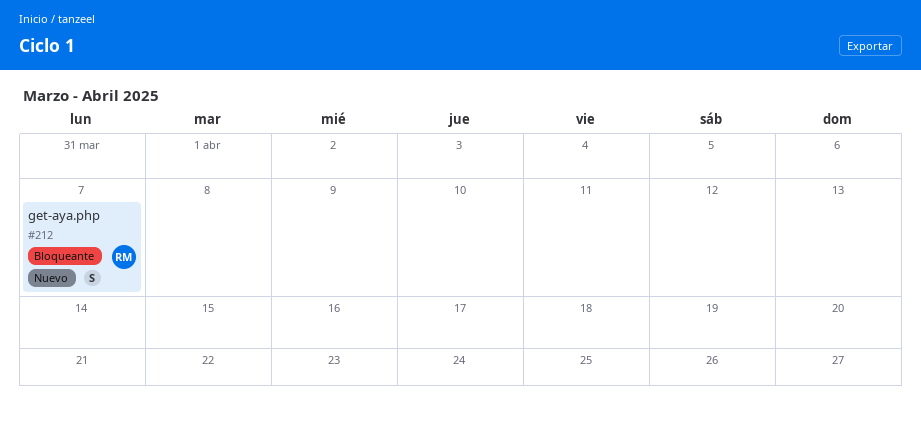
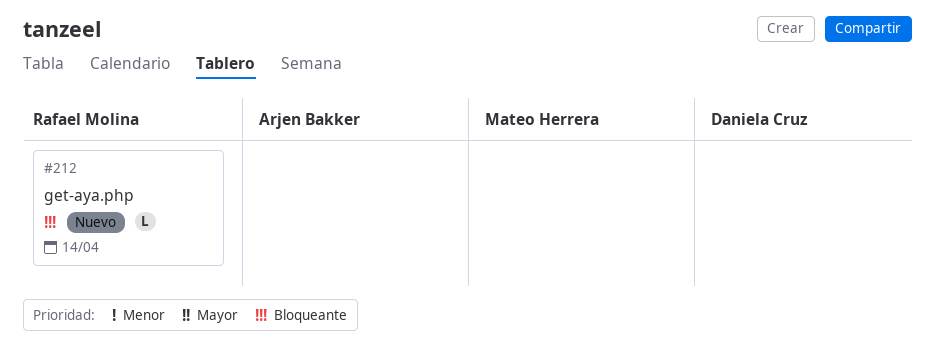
#212, estimate: S -> L
#212, due: Apr 7 -> Apr 14

